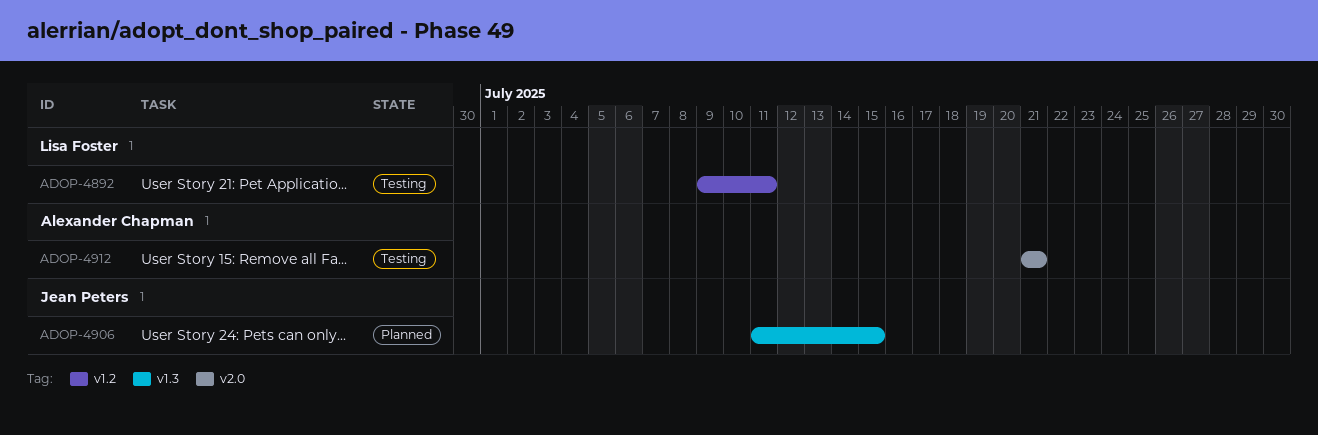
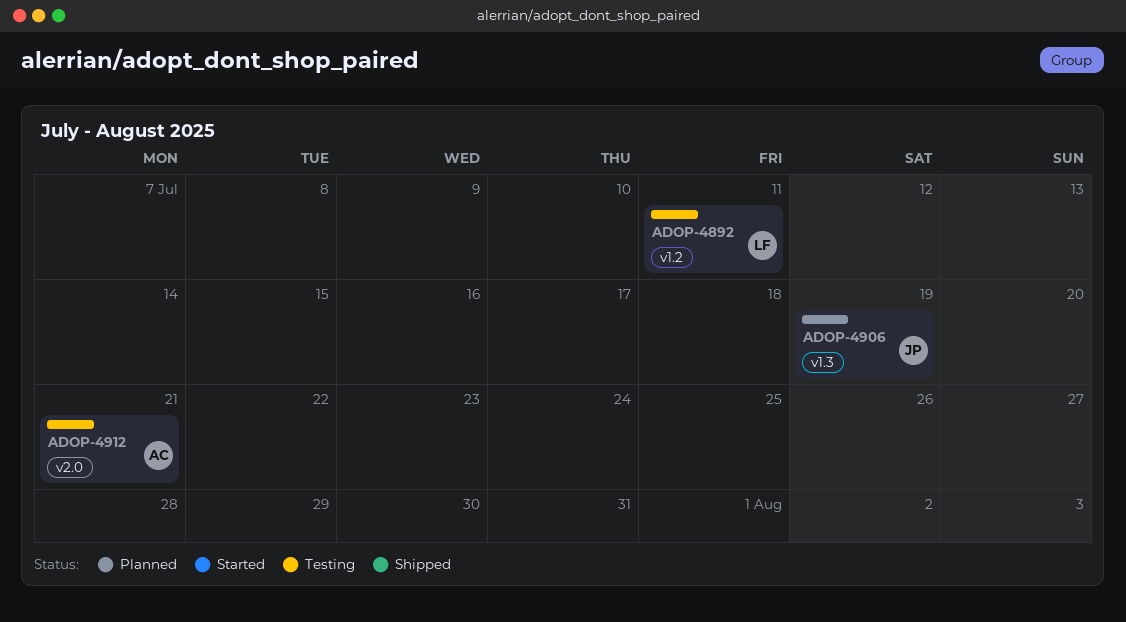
ADOP-4906, due: Jul 15 -> Jul 19

